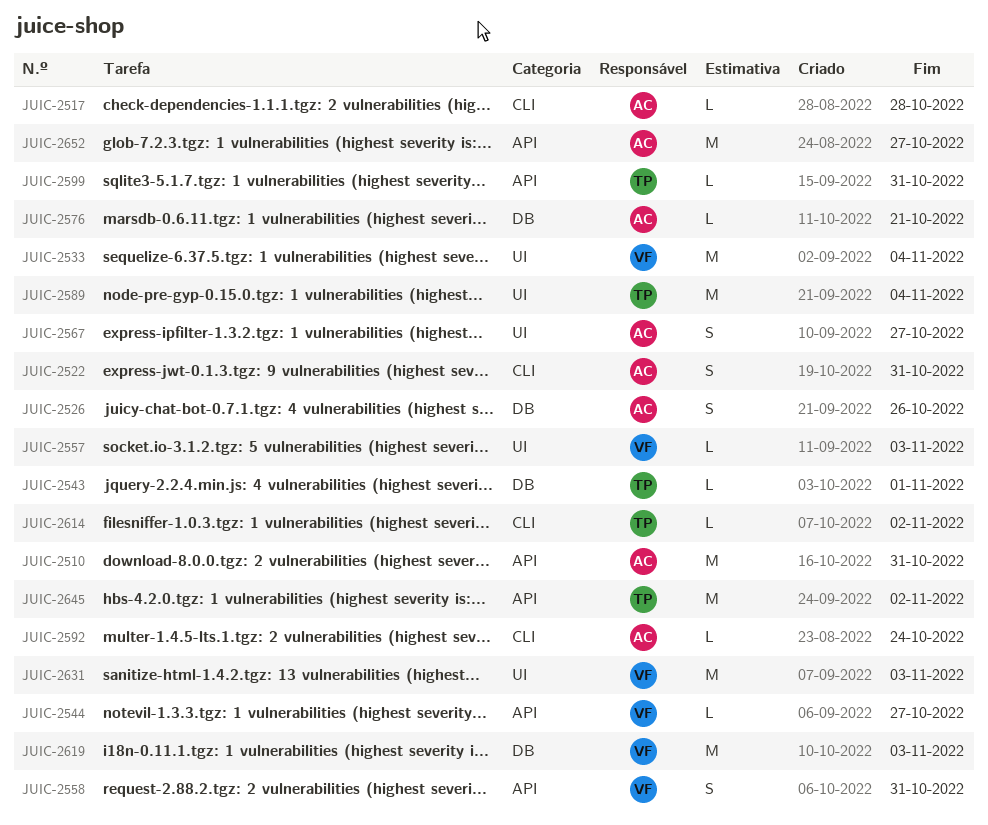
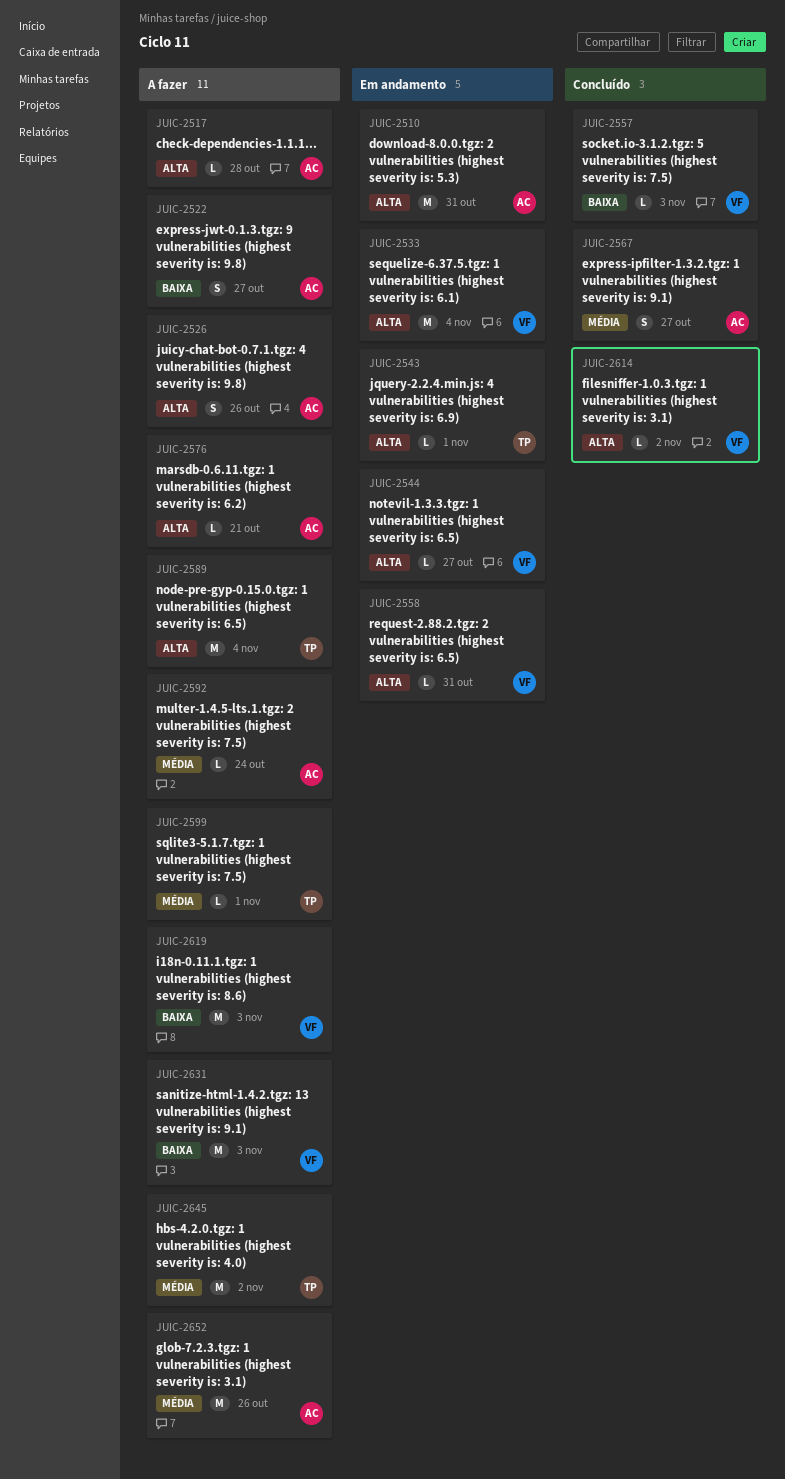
JUIC-2522, due: Oct 31 -> Oct 27
JUIC-2558, estimate: S -> L
JUIC-2599, due: Oct 31 -> Nov 1
JUIC-2614, owner: TP -> VF
JUIC-2652, due: Oct 27 -> Oct 26

